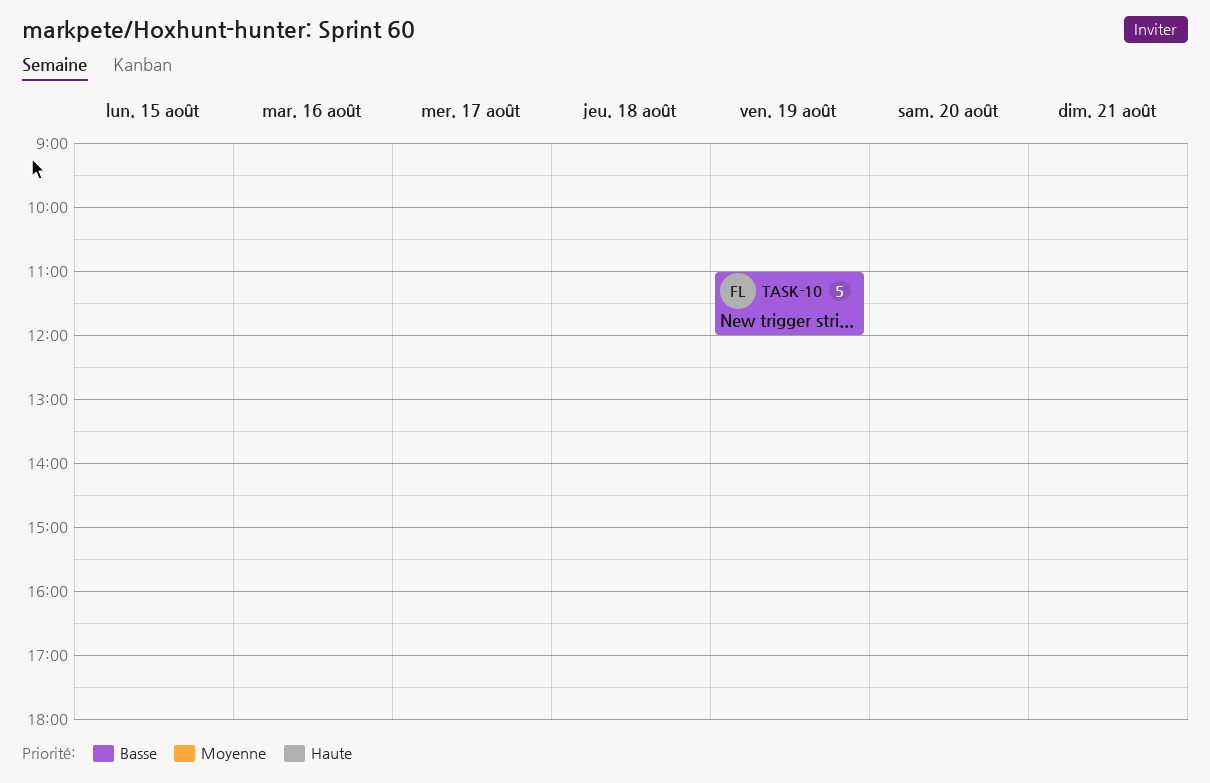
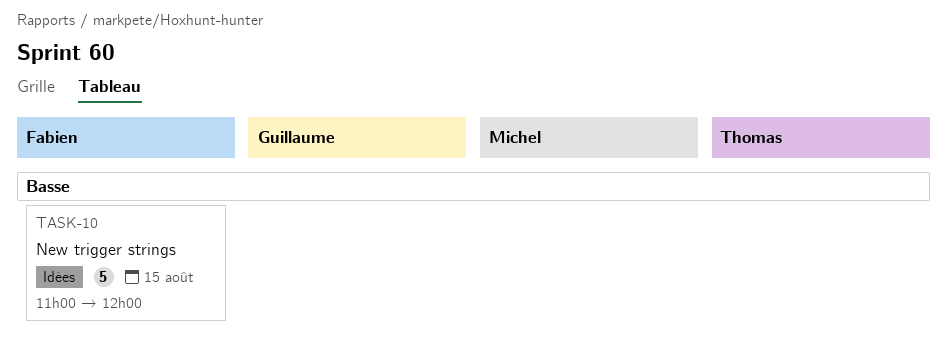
TASK-10, day: Aug 19 -> Aug 15

